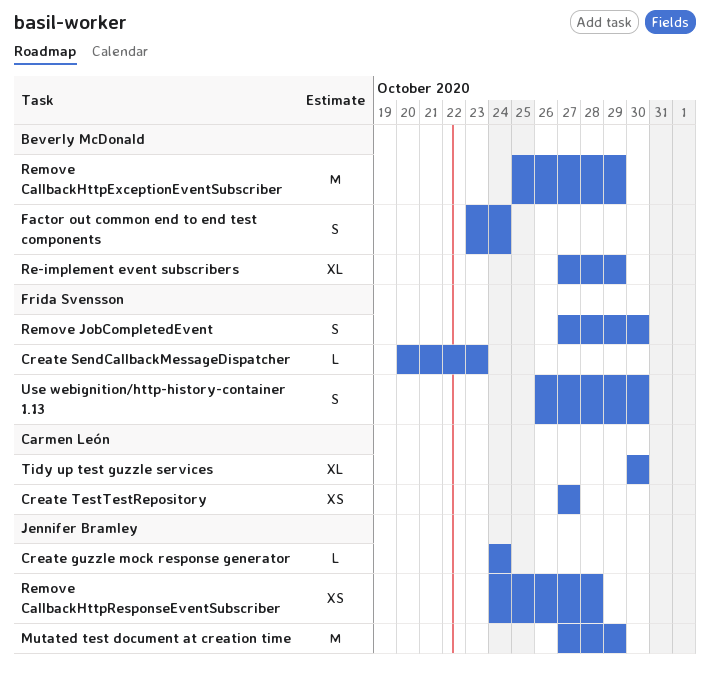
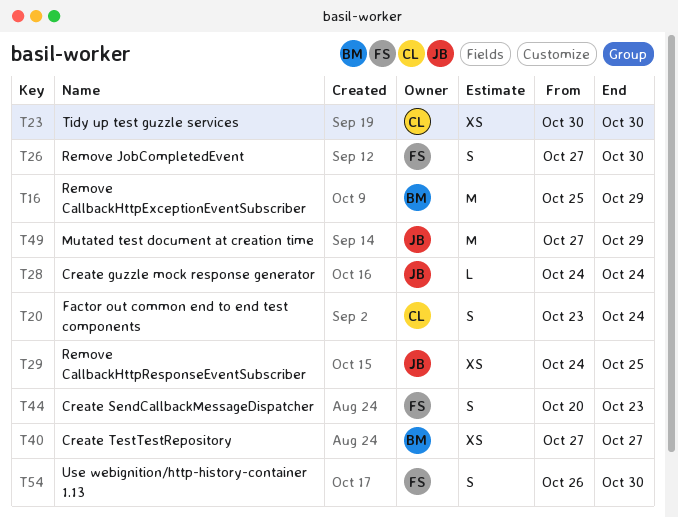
Create SendCallbackMessageDispatcher, estimate: L -> S
Create TestTestRepository, owner: Carmen León -> Beverly McDonald
Factor out common end to end test components, owner: Beverly McDonald -> Carmen León
Re-implement event subscribers: present -> none
Remove CallbackHttpResponseEventSubscriber, due: Oct 28 -> Oct 25
Tidy up test guzzle services, estimate: XL -> XS

